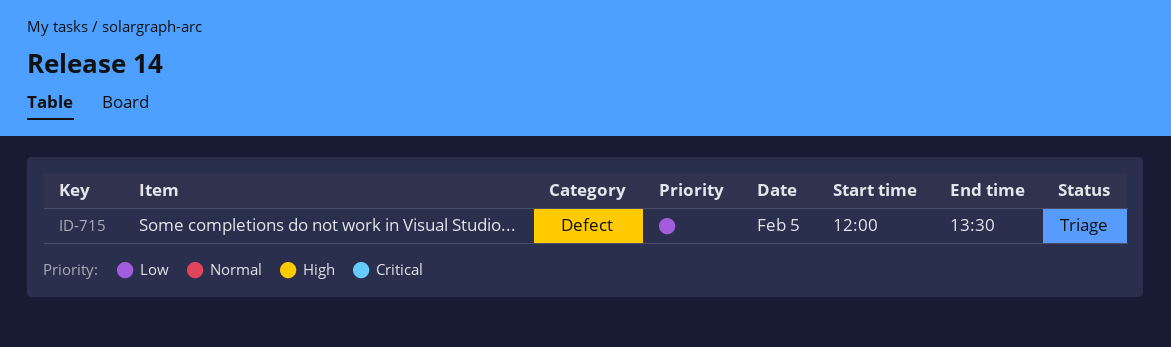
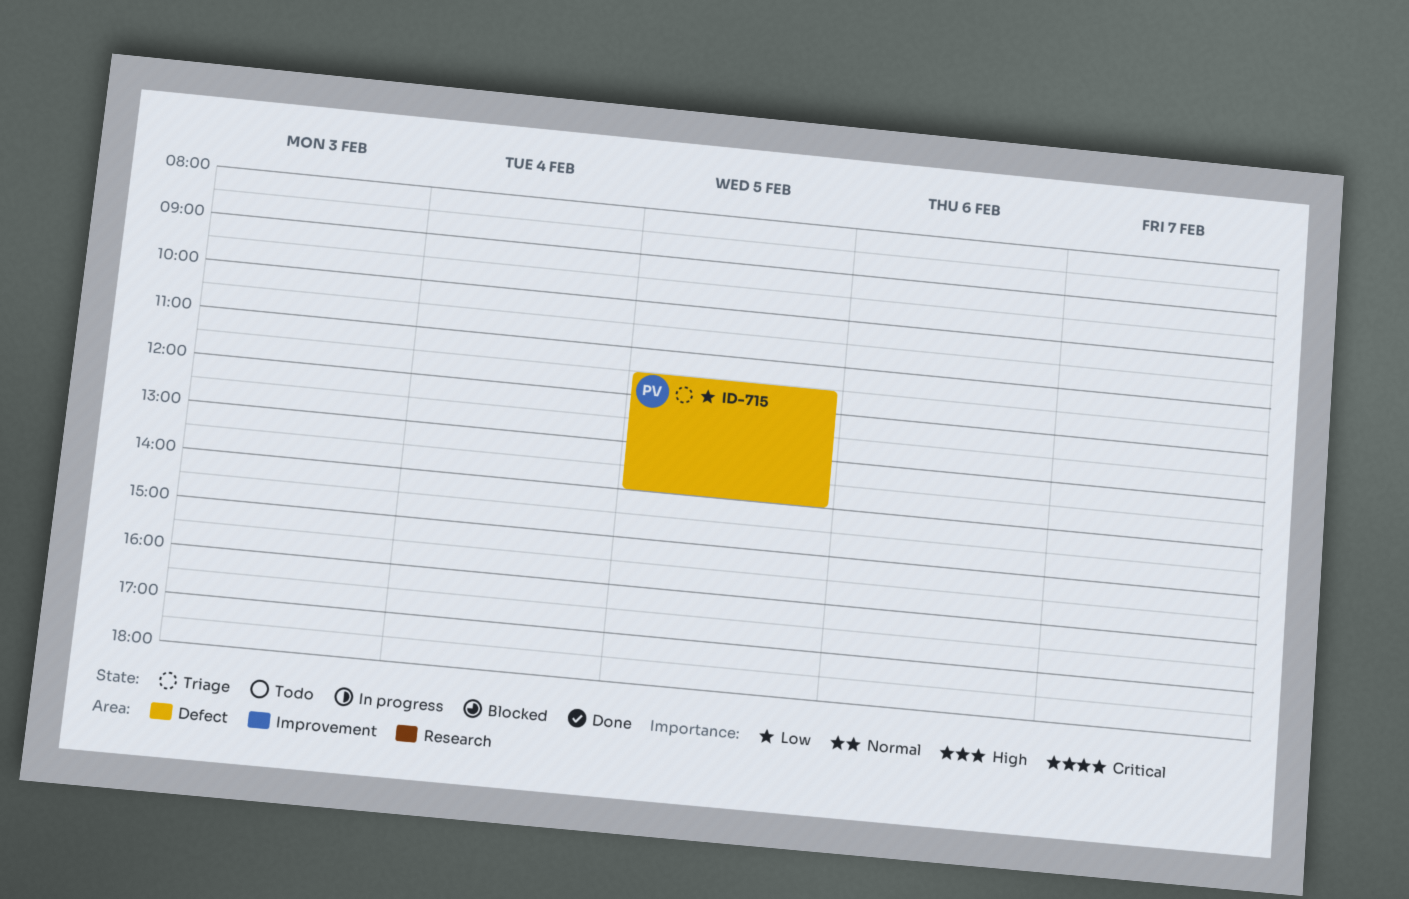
ID-715, begins: 12:00 -> 11:30
ID-715, ends: 13:30 -> 14:00

